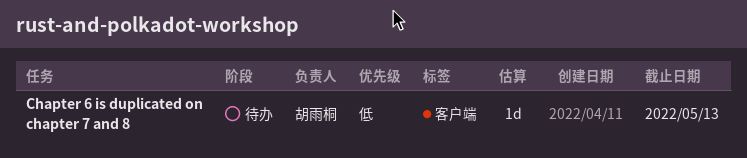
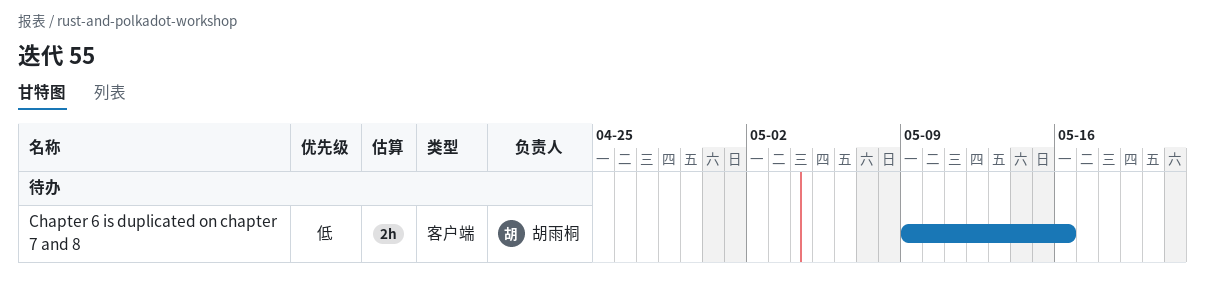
Chapter 6 is duplicated on chapter 7 and 8, estimate: 1d -> 2h
Chapter 6 is duplicated on chapter 7 and 8, due: May 13 -> May 16

